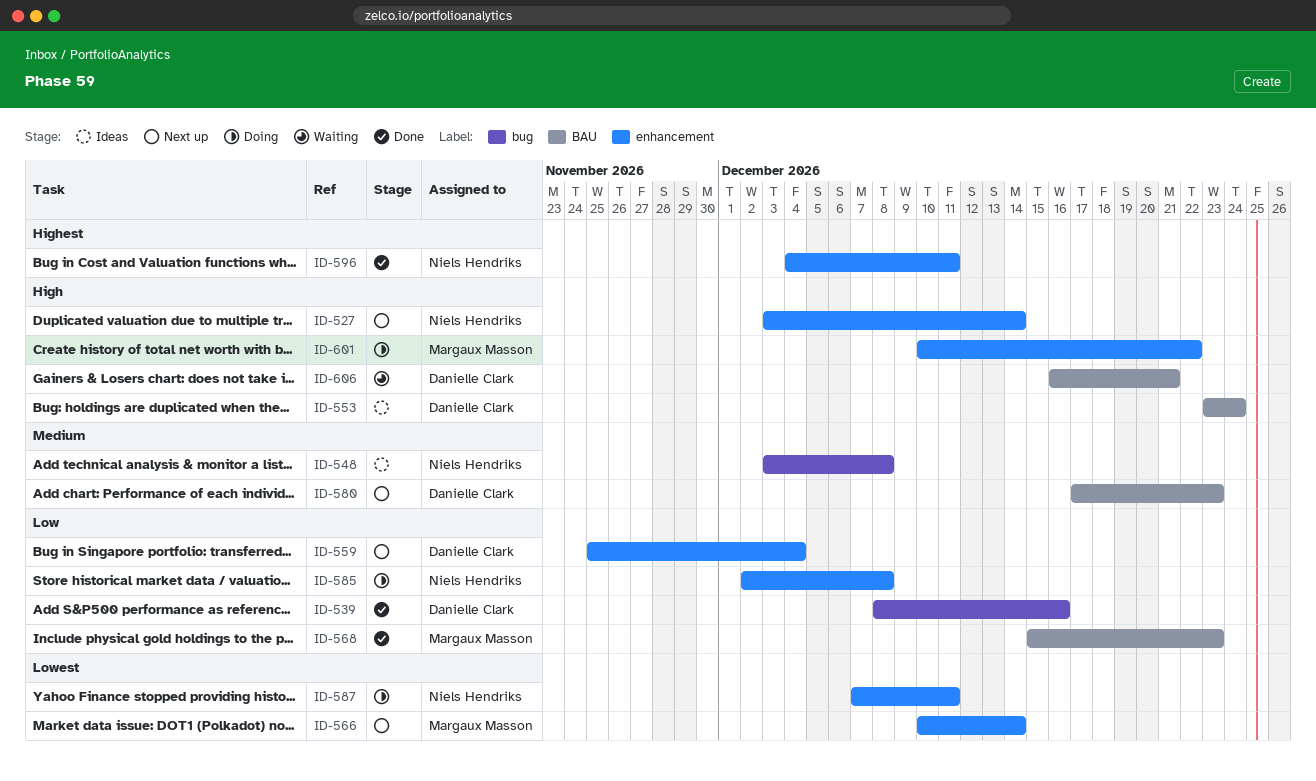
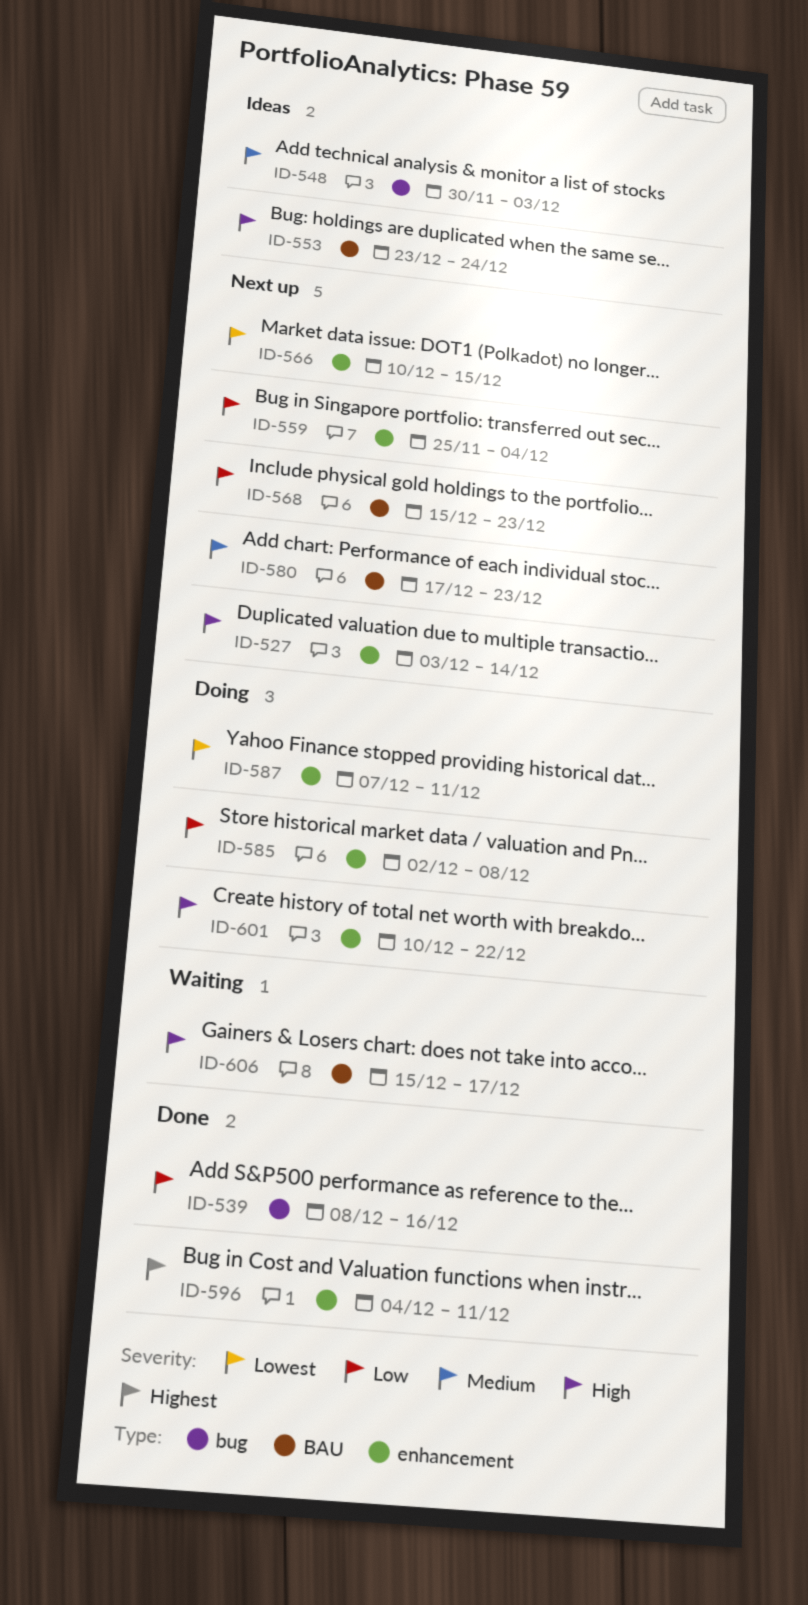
ID-548, start: Dec 3 -> Nov 30
ID-548, due: Dec 8 -> Dec 3
ID-566, due: Dec 14 -> Dec 15
ID-568, status: Done -> Next up
ID-606, start: Dec 16 -> Dec 15
ID-606, due: Dec 21 -> Dec 17

